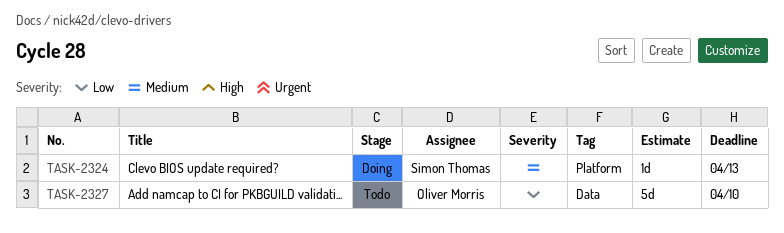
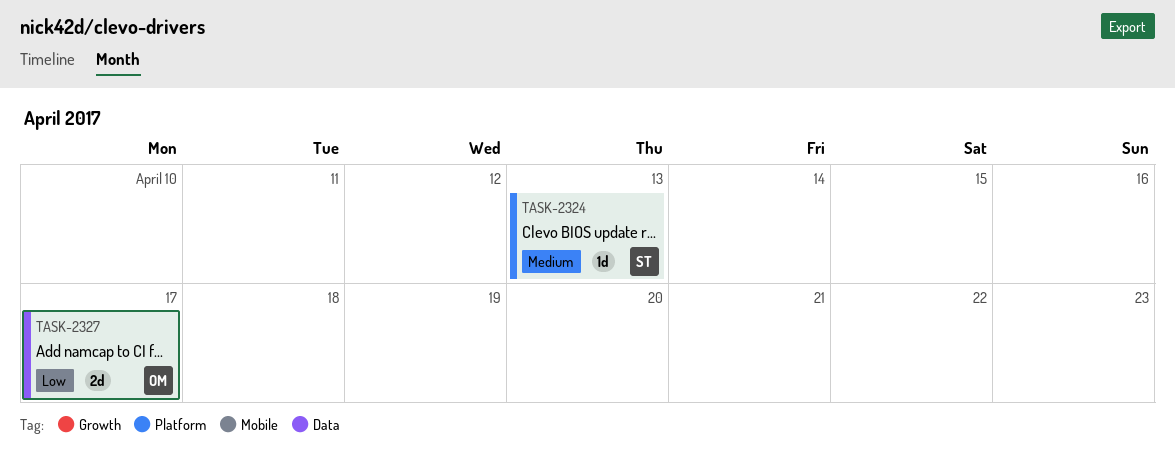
TASK-2327, estimate: 5d -> 2d
TASK-2327, due: Apr 10 -> Apr 17

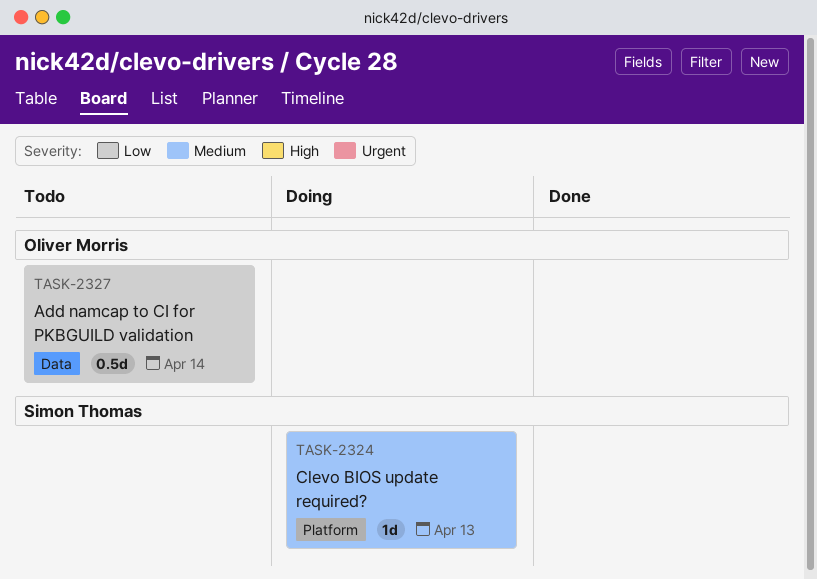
TASK-2327, estimate: 2d -> 0.5d
TASK-2327, due: Apr 17 -> Apr 14

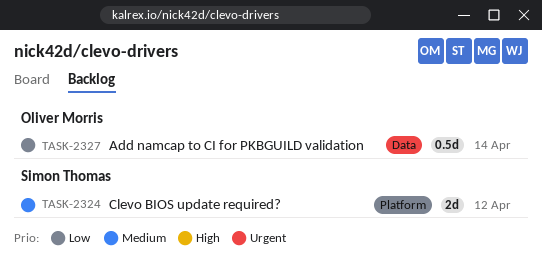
TASK-2324, estimate: 1d -> 2d
TASK-2324, due: Apr 13 -> Apr 12

